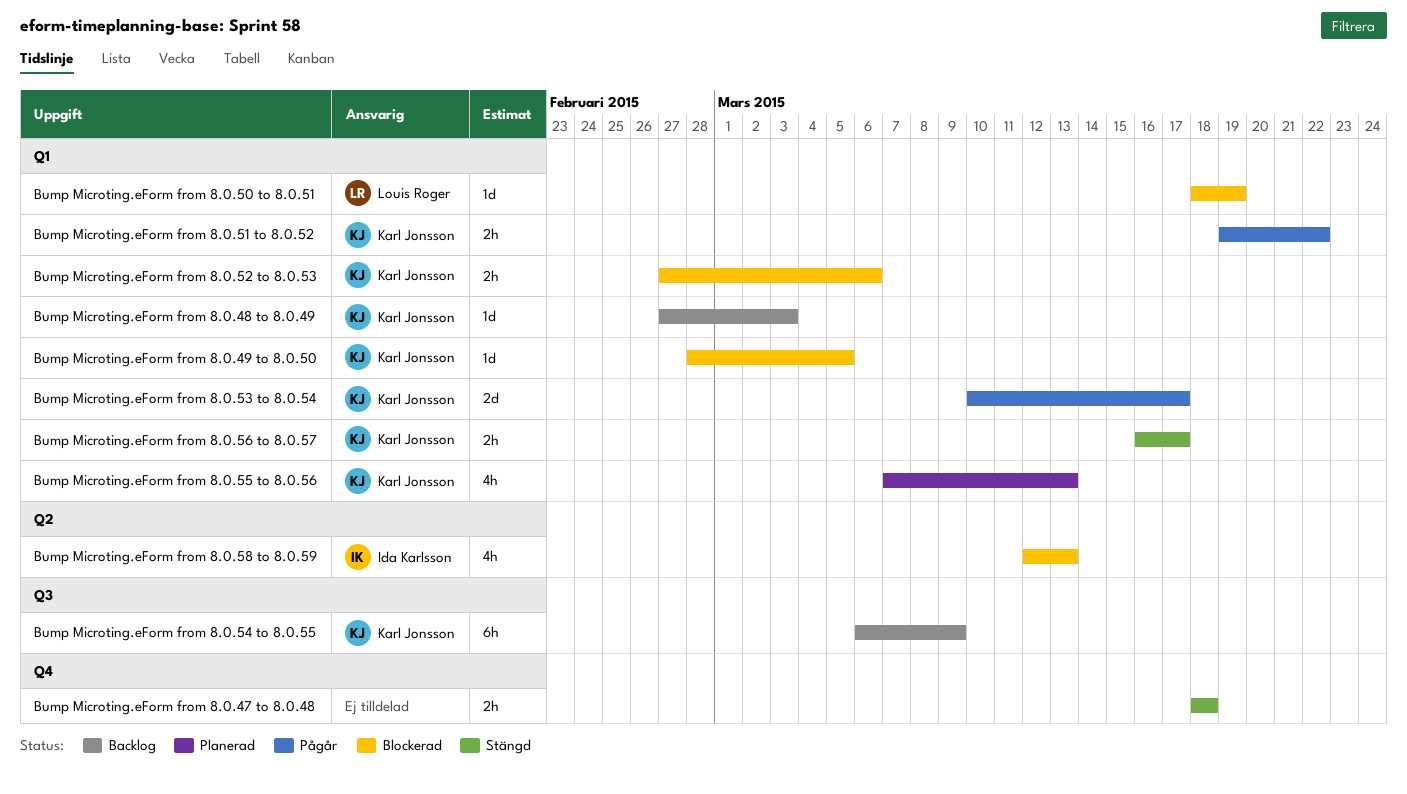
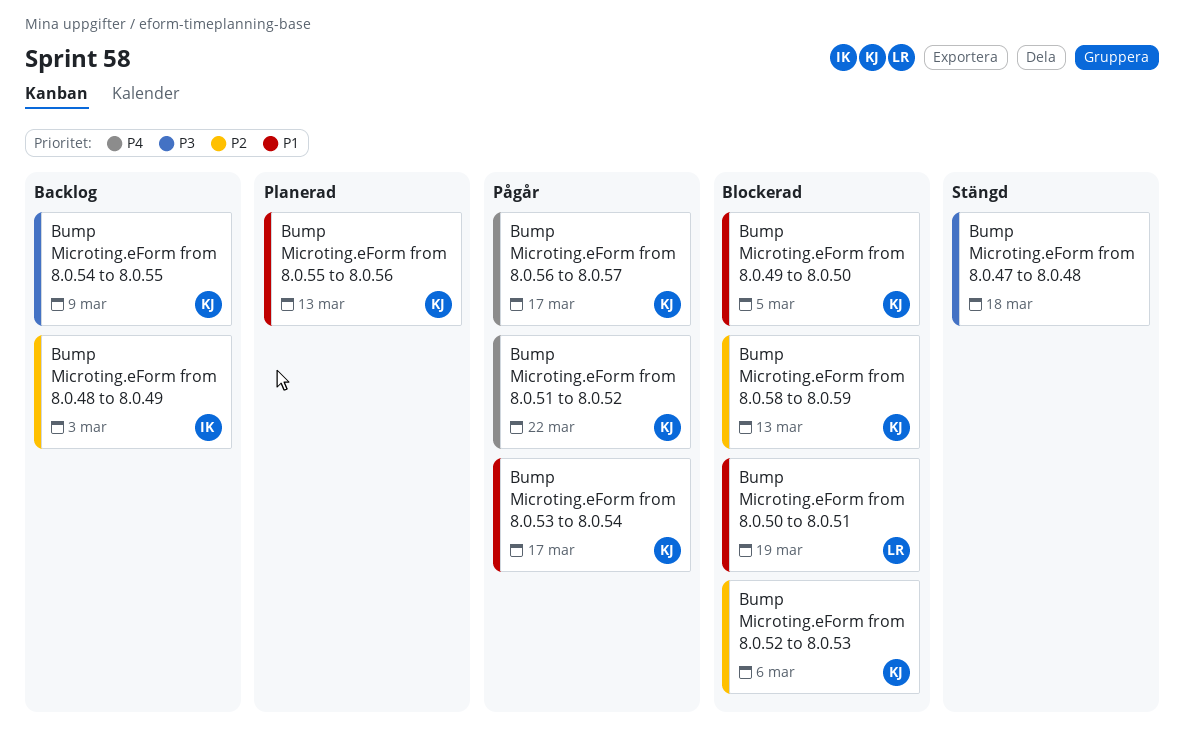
Bump Microting.eForm from 8.0.48 to 8.0.49, owner: Karl Jonsson -> Ida Karlsson
Bump Microting.eForm from 8.0.56 to 8.0.57, status: Stängd -> Pågår
Bump Microting.eForm from 8.0.58 to 8.0.59, owner: Ida Karlsson -> Karl Jonsson

